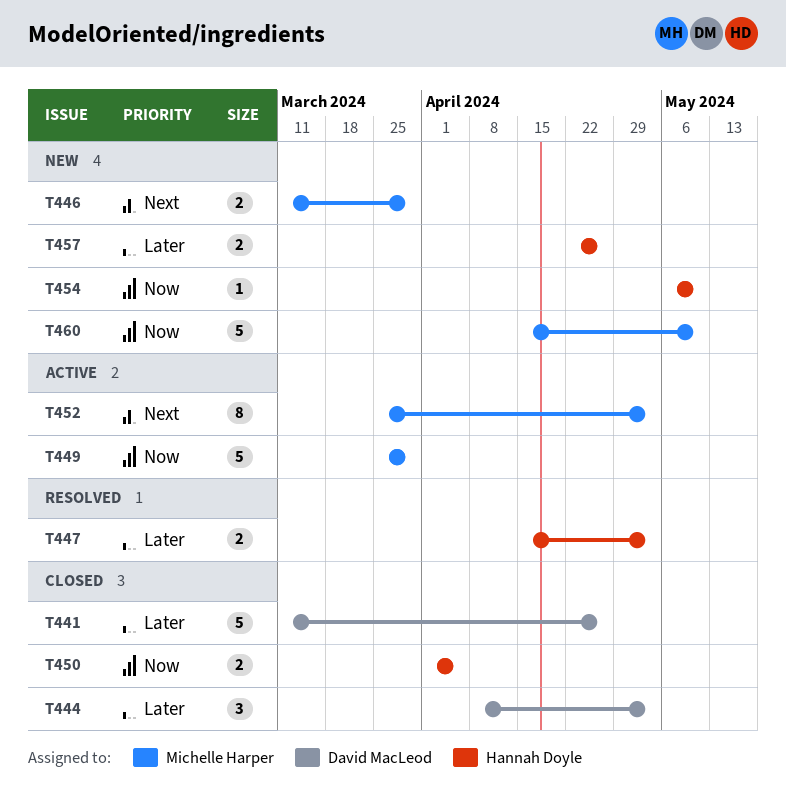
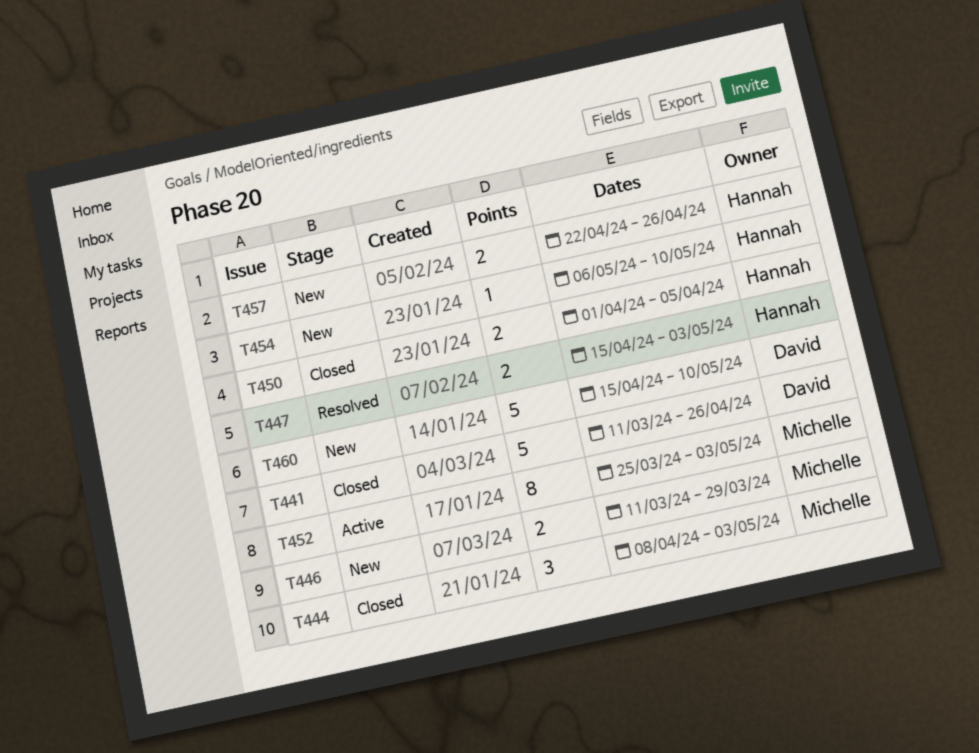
T444, owner: David MacLeod -> Michelle Harper
T449: present -> none
T460, owner: Michelle Harper -> David MacLeod

